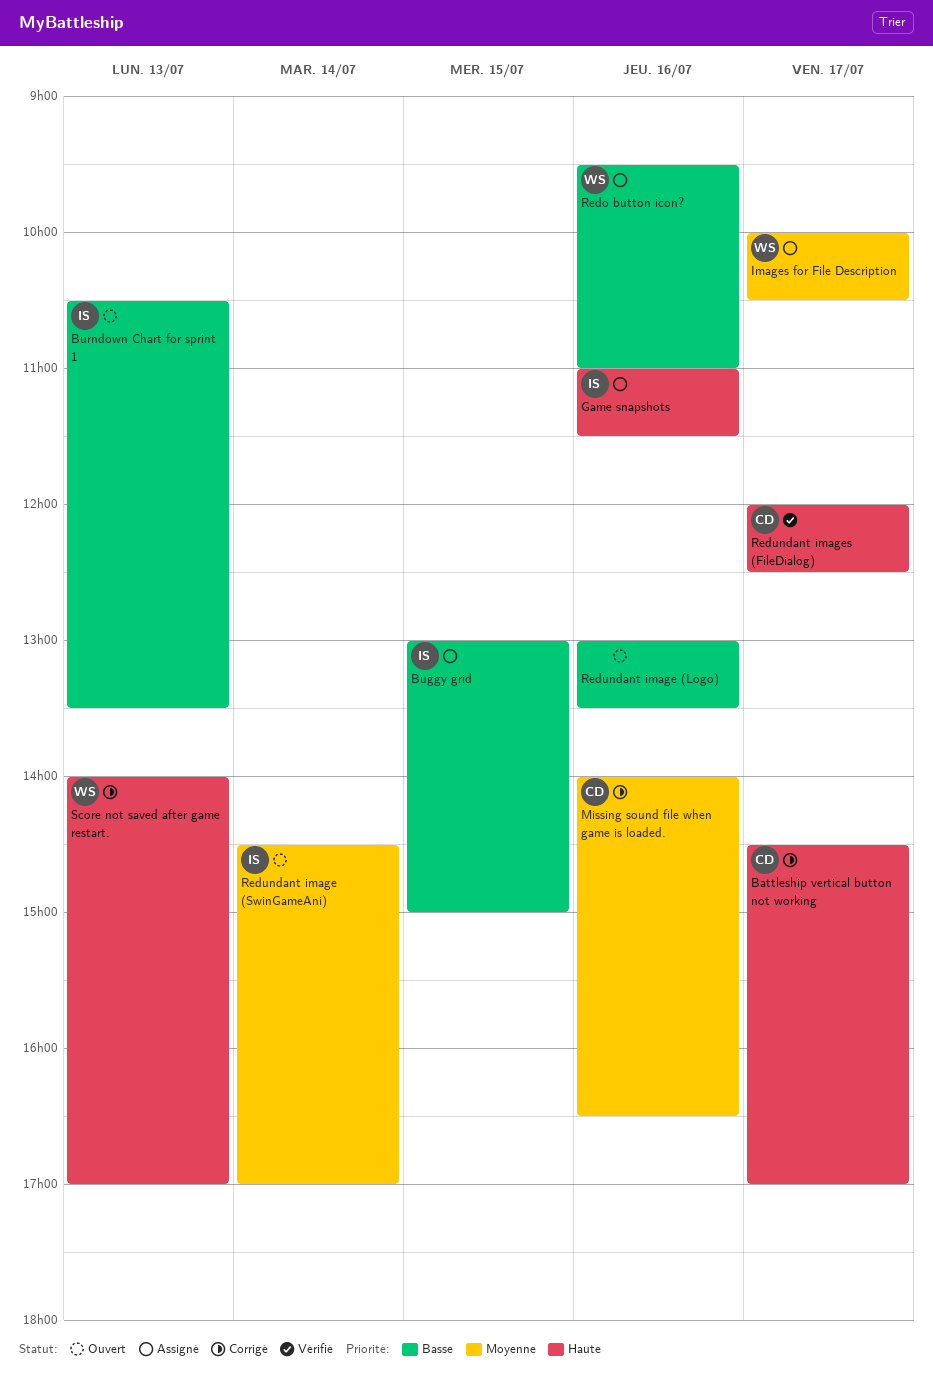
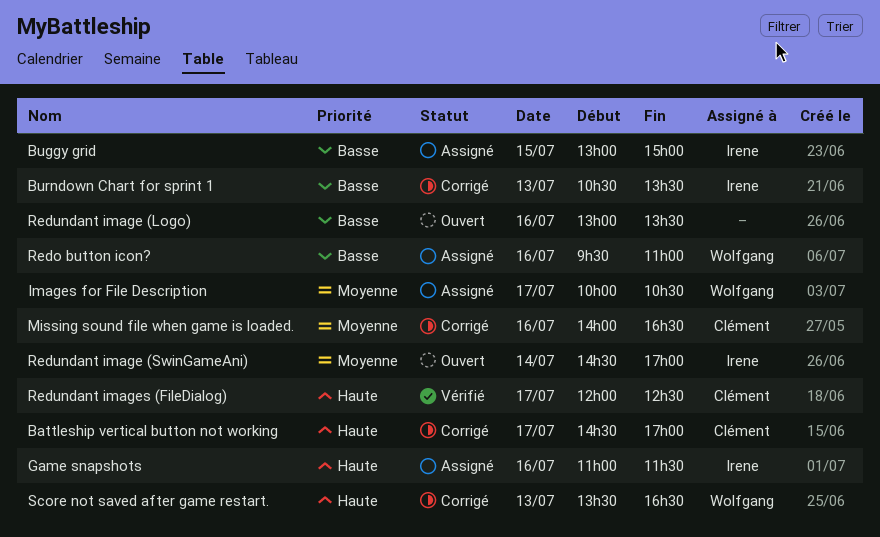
Burndown Chart for sprint 1, status: Ouvert -> Corrigé
Score not saved after game restart., begins: 14:00 -> 13:30
Score not saved after game restart., ends: 17:00 -> 16:30

